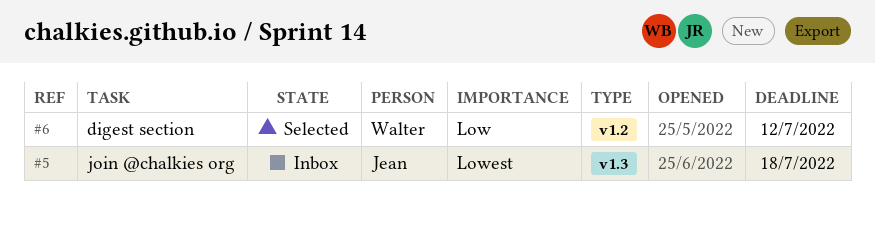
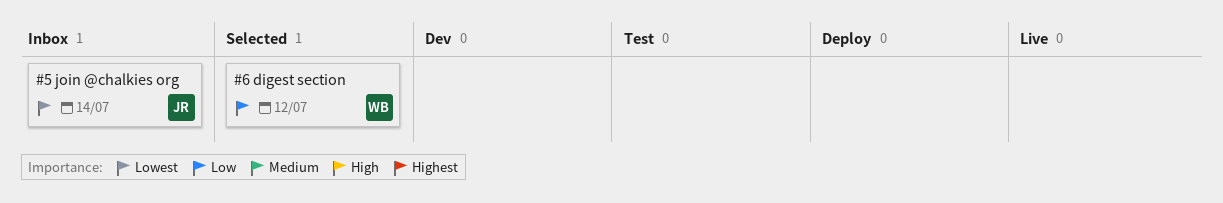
#5, due: Jul 18 -> Jul 14

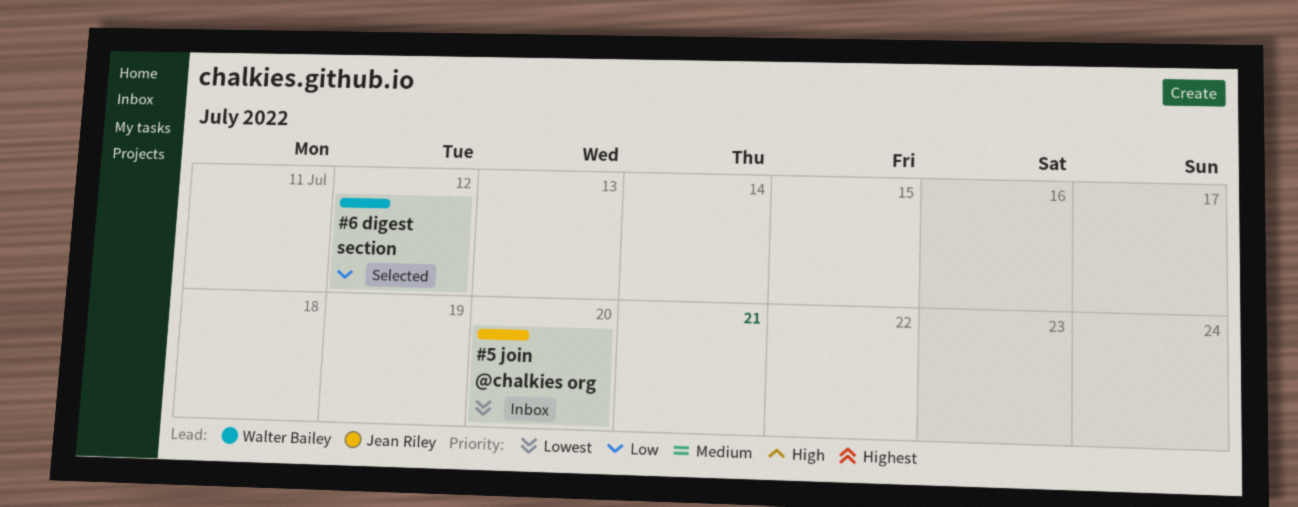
#5, due: Jul 14 -> Jul 20

